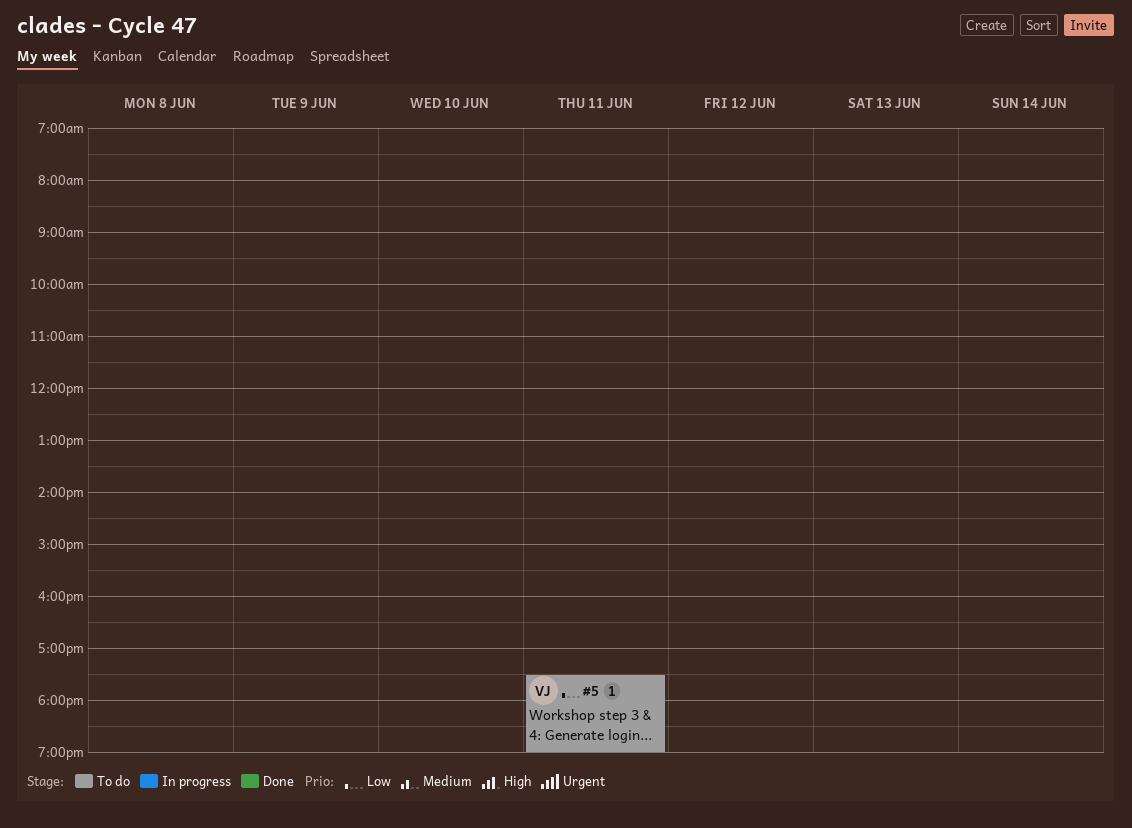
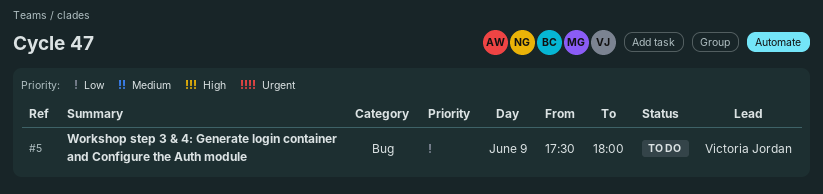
#5, day: Jun 11 -> Jun 9
#5, ends: 19:00 -> 18:00

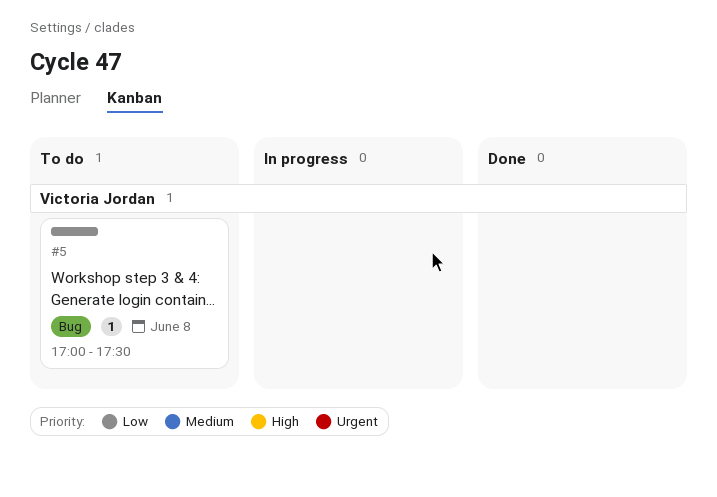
#5, day: Jun 9 -> Jun 8
#5, begins: 17:30 -> 17:00
#5, ends: 18:00 -> 17:30

